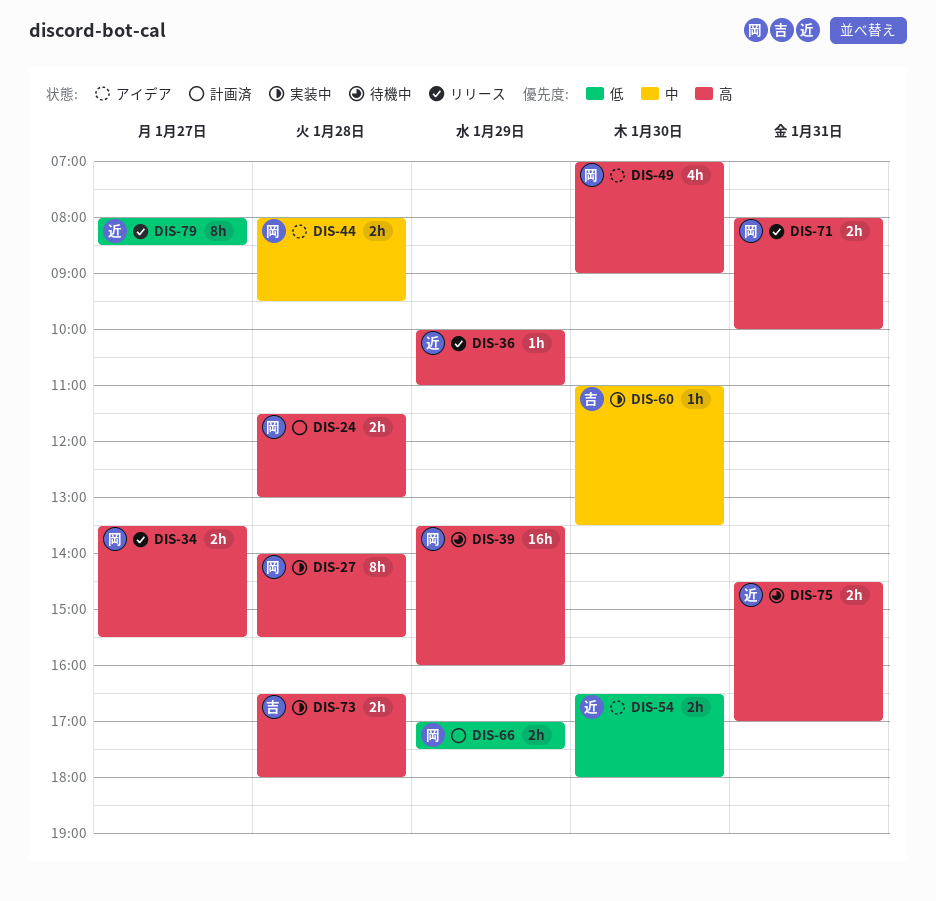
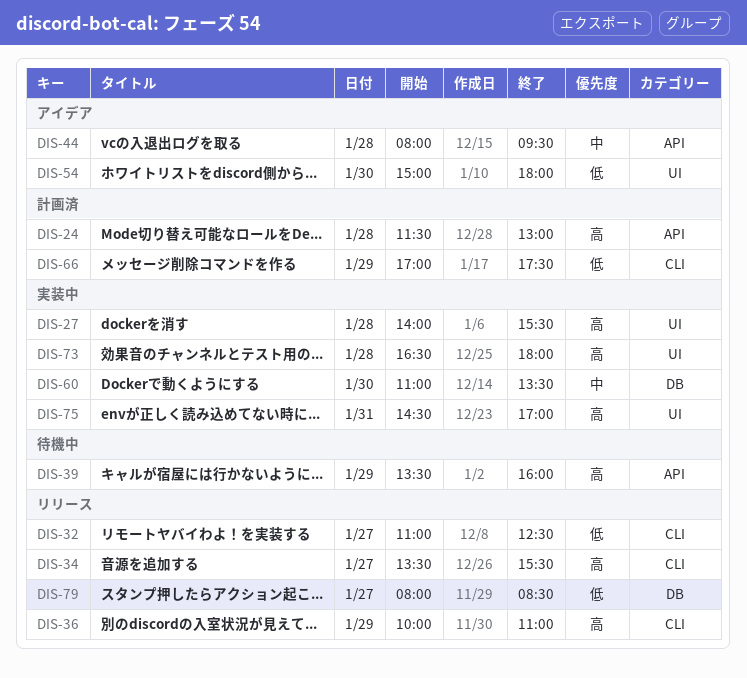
DIS-32: none -> present
DIS-49: present -> none
DIS-54, begins: 16:30 -> 15:00
DIS-71: present -> none
DIS-75, status: 待機中 -> 実装中

